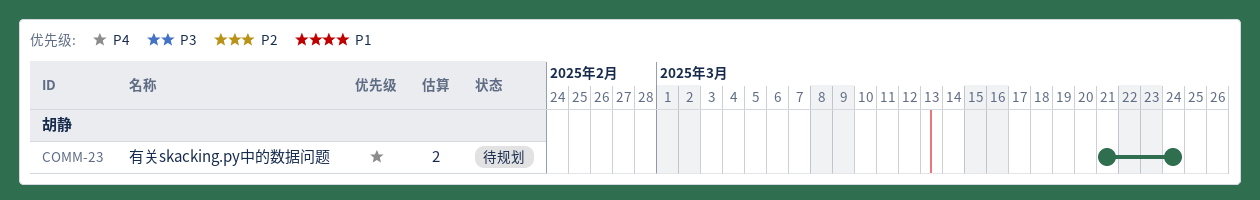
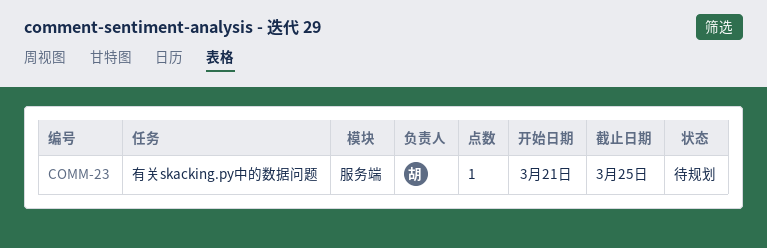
COMM-23, estimate: 2 -> 1
COMM-23, due: Mar 24 -> Mar 25

